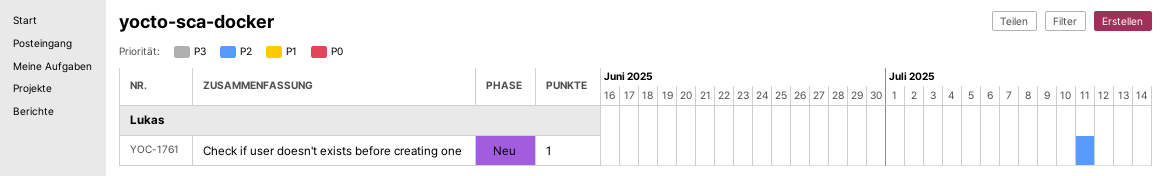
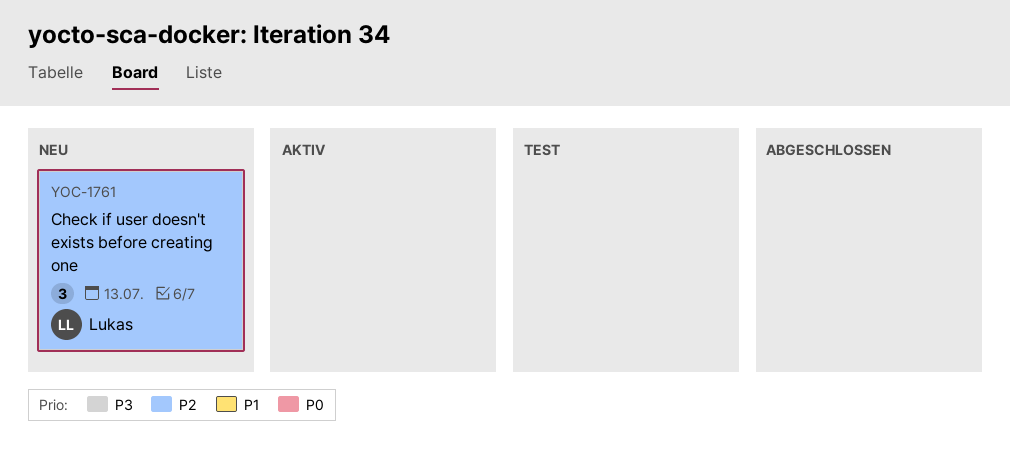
YOC-1761, estimate: 1 -> 3
YOC-1761, due: Jul 11 -> Jul 13

